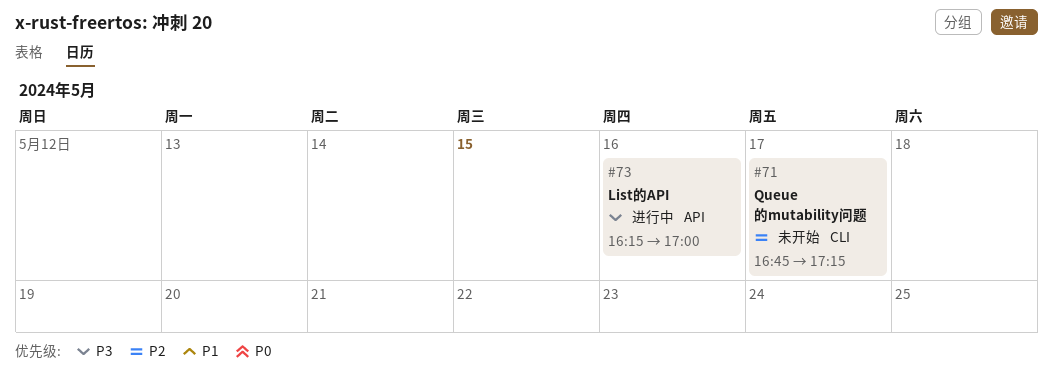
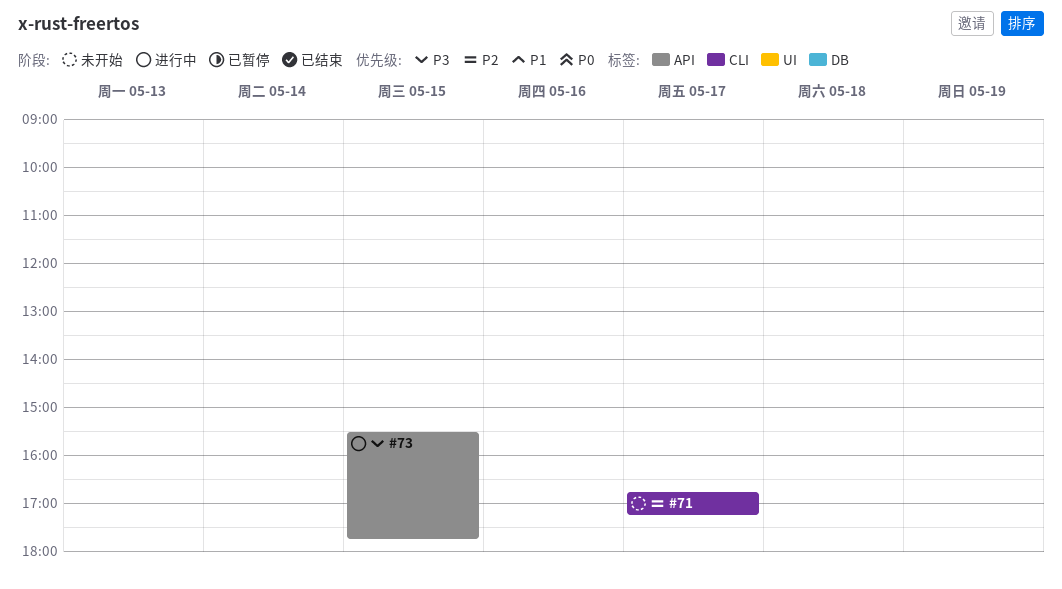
#73, day: May 16 -> May 15
#73, begins: 16:15 -> 15:30
#73, ends: 17:00 -> 17:45

